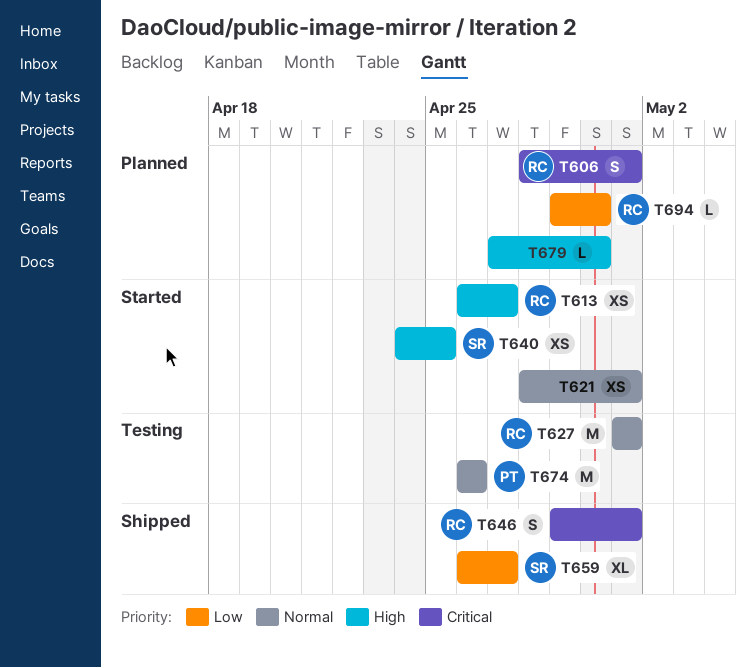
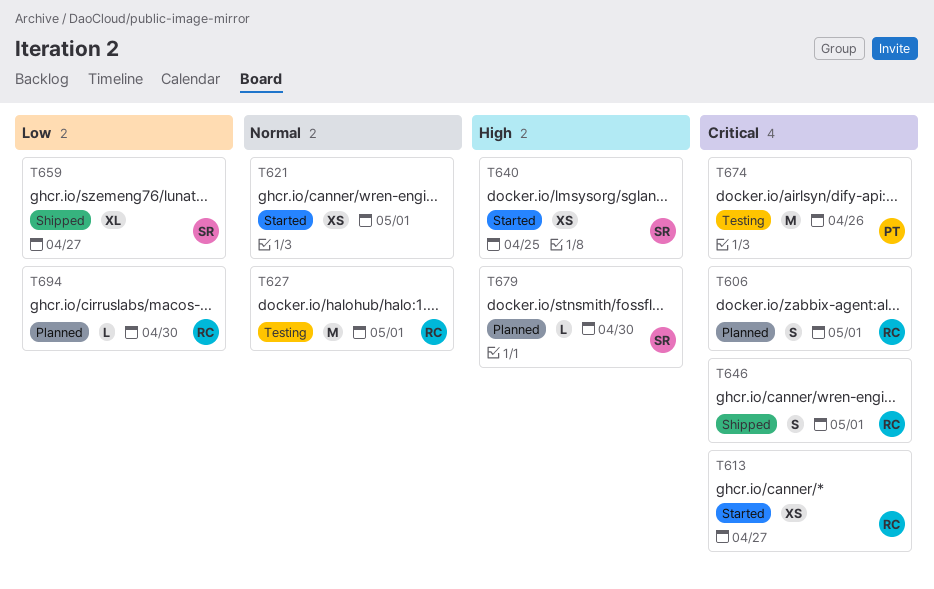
T613, priority: High -> Critical
T674, priority: Normal -> Critical
T679, owner: none -> SR

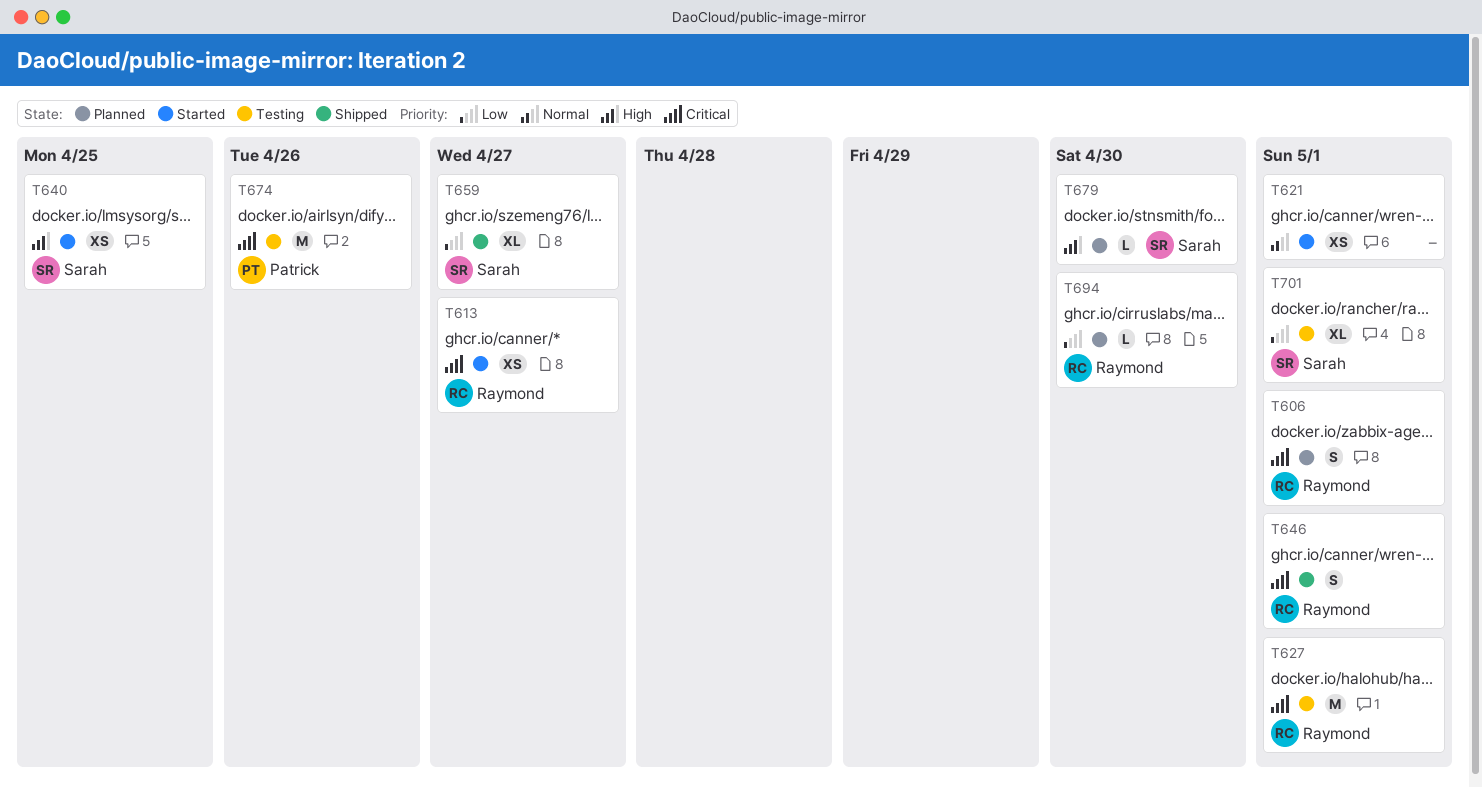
T627, priority: Normal -> Critical
T701: none -> present

